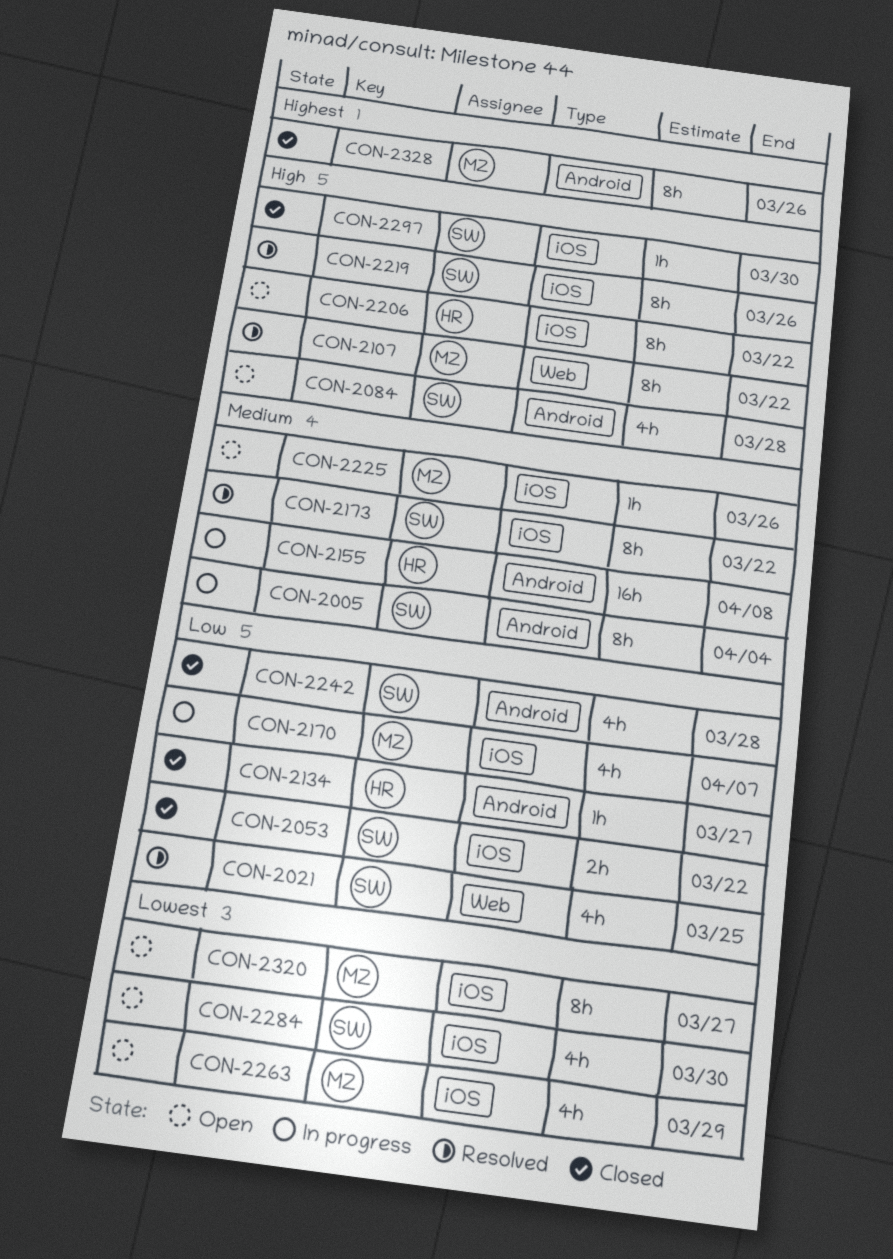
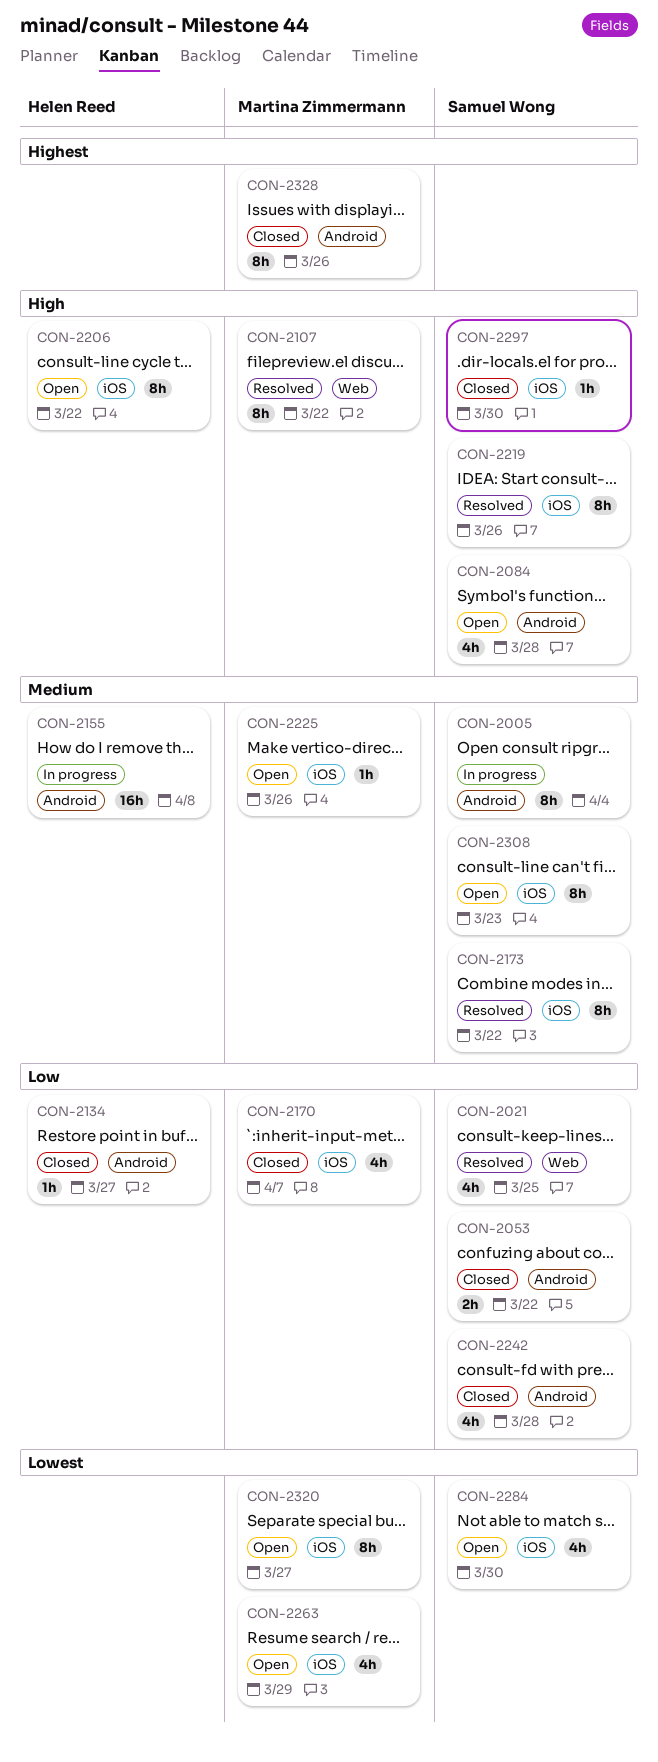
CON-2053, label: iOS -> Android
CON-2170, status: In progress -> Closed
CON-2308: none -> present

